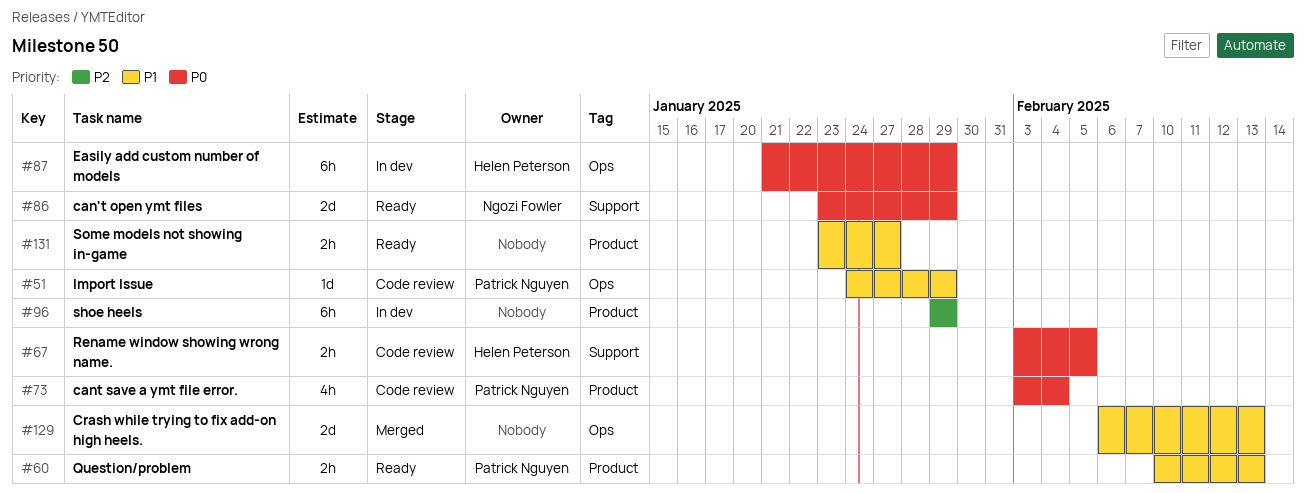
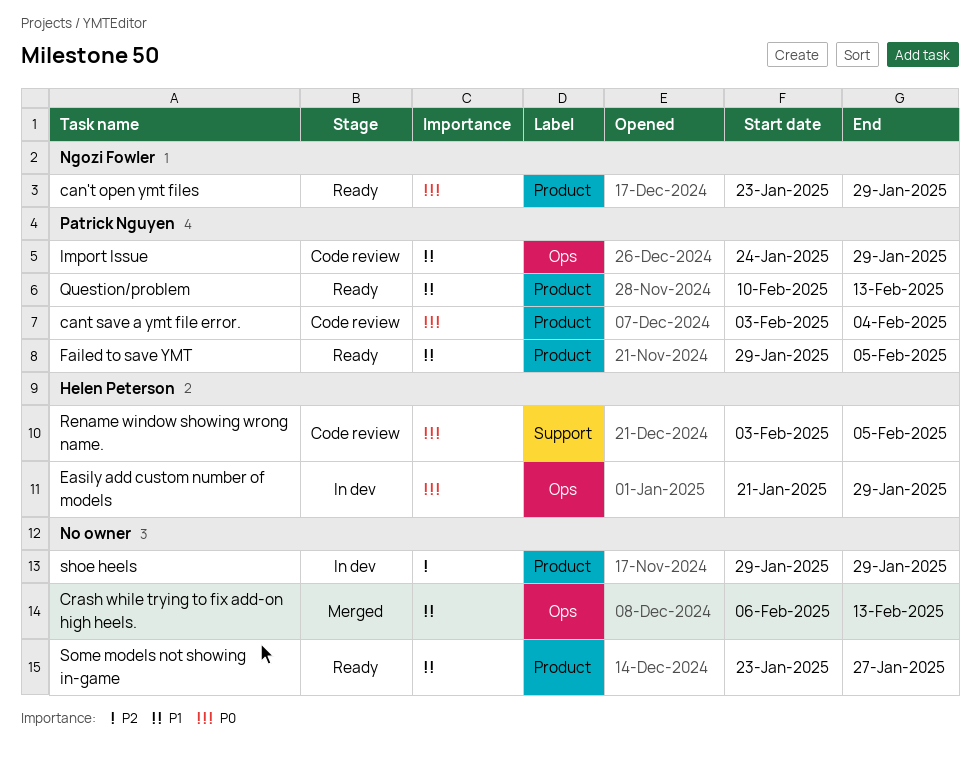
can't open ymt files, label: Support -> Product
Failed to save YMT: none -> present

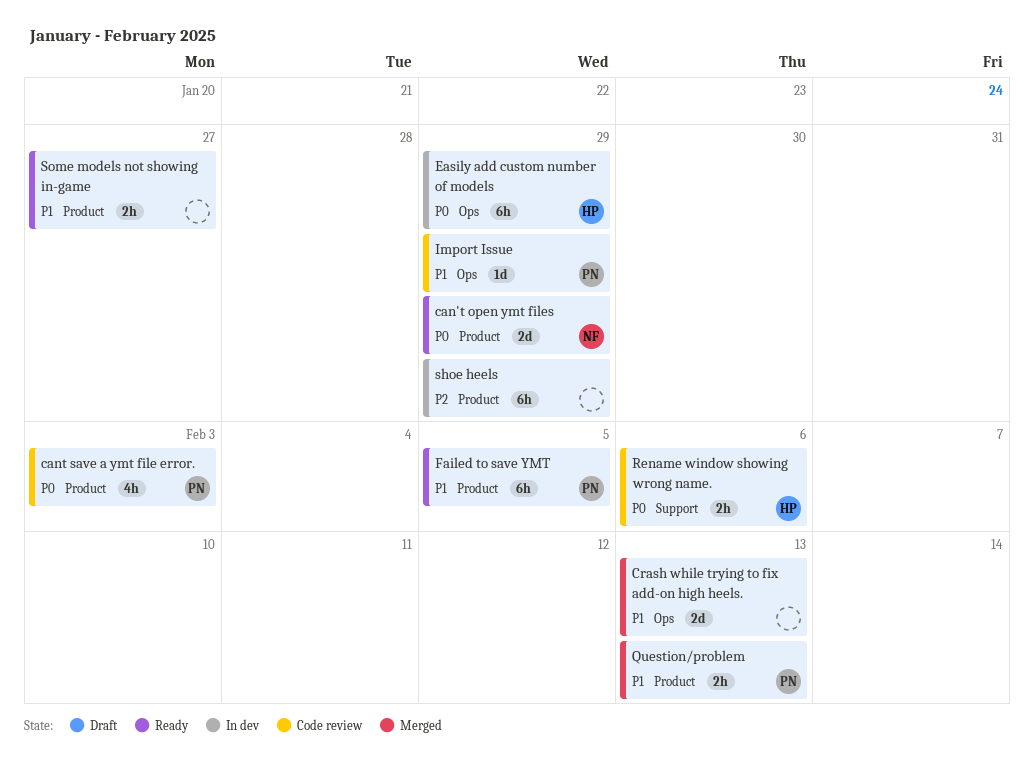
cant save a ymt file error., due: Feb 4 -> Feb 3
Question/problem, status: Ready -> Merged
Rename window showing wrong name., due: Feb 5 -> Feb 6

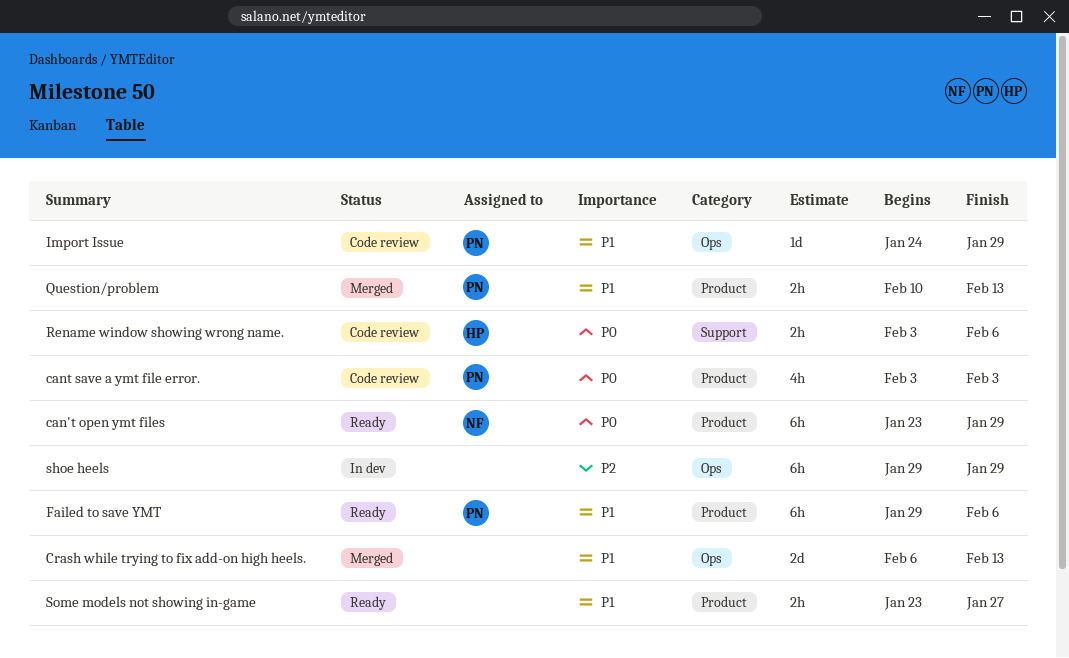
can't open ymt files, estimate: 2d -> 6h
Easily add custom number of models: present -> none
Failed to save YMT, due: Feb 5 -> Feb 6
shoe heels, label: Product -> Ops

